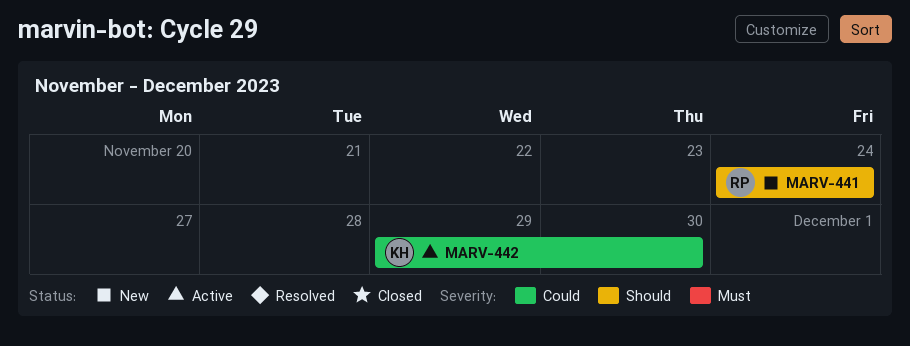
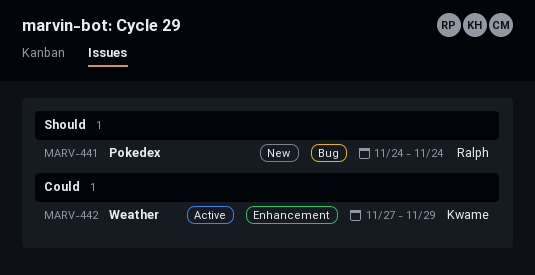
MARV-442, start: Nov 29 -> Nov 27
MARV-442, due: Nov 30 -> Nov 29

